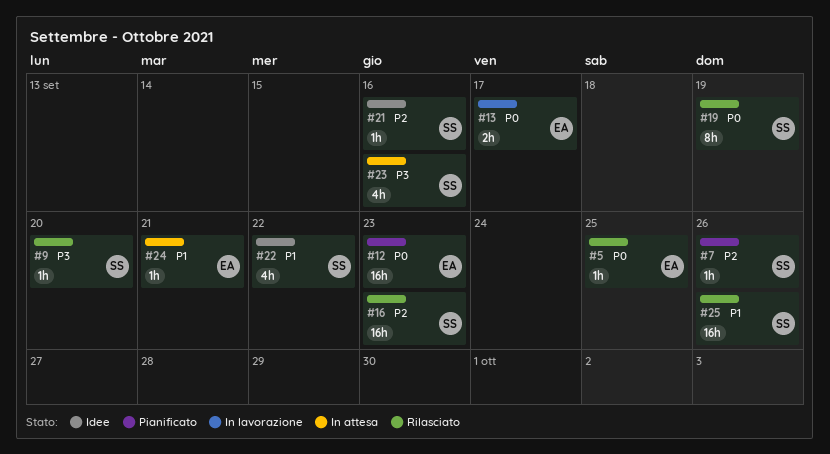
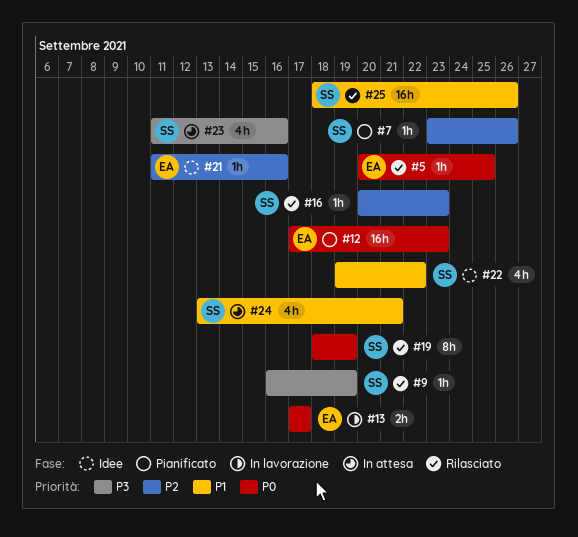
#9, due: Sep 20 -> Sep 19
#16, estimate: 16h -> 1h
#21, owner: SS -> EA
#24, owner: EA -> SS
#24, estimate: 1h -> 4h

